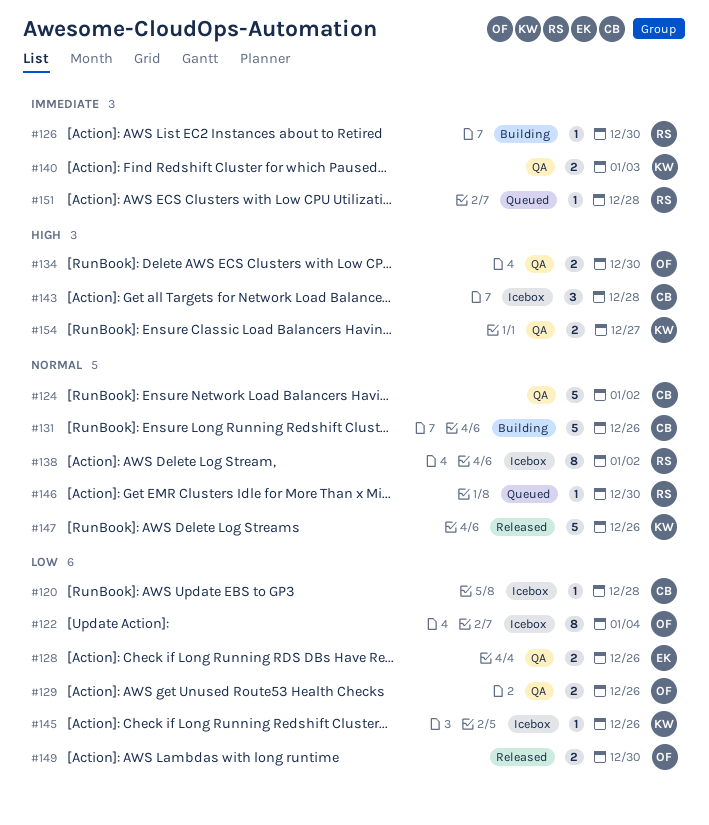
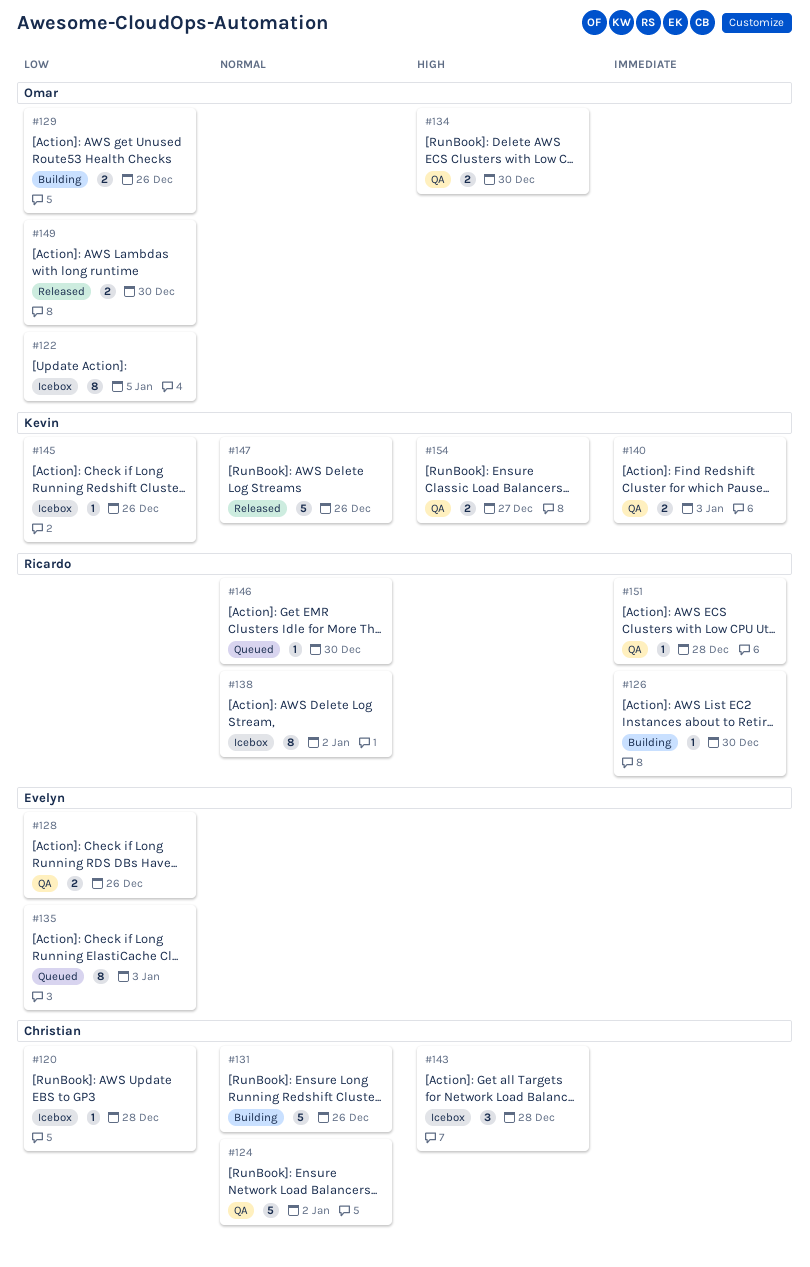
#122, due: Jan 4 -> Jan 5
#129, status: QA -> Building
#135: none -> present
#151, status: Queued -> QA

